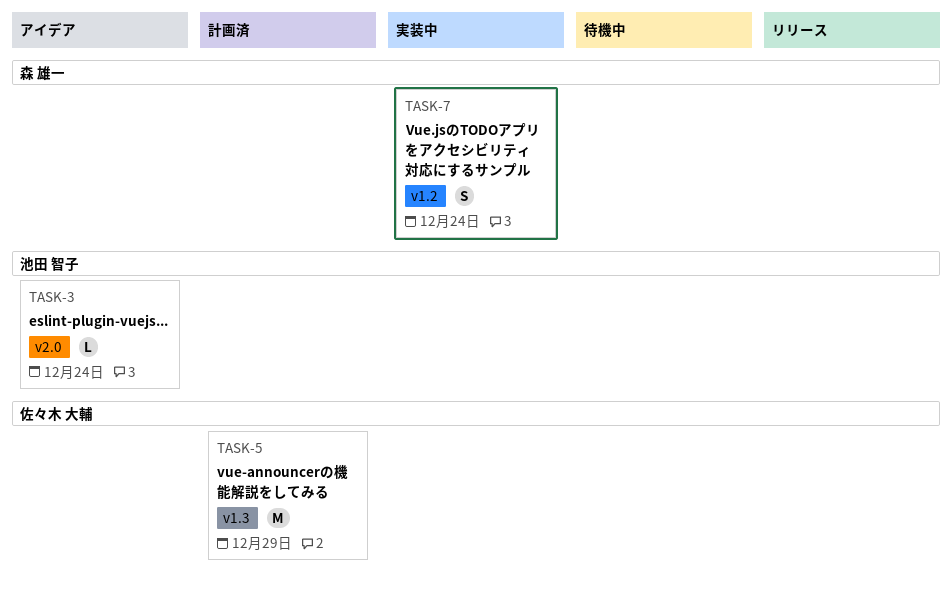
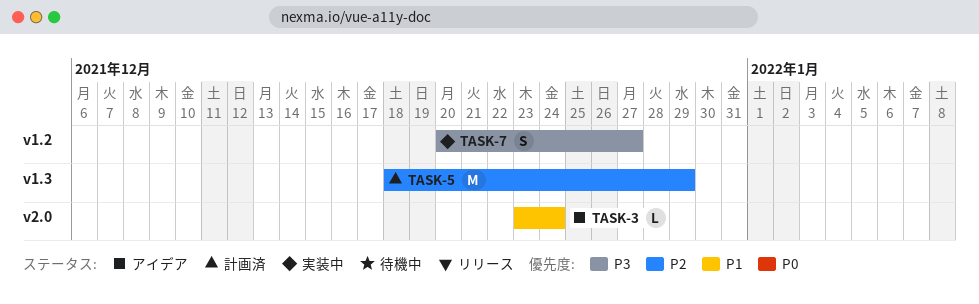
TASK-7, due: Dec 24 -> Dec 27

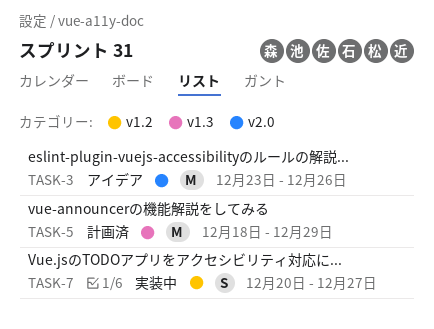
TASK-3, estimate: L -> M
TASK-3, due: Dec 24 -> Dec 26

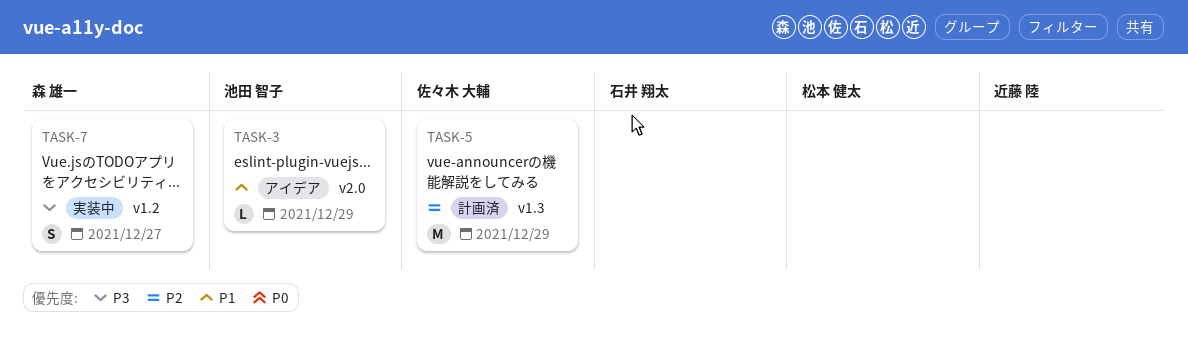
TASK-3, estimate: M -> L
TASK-3, due: Dec 26 -> Dec 29

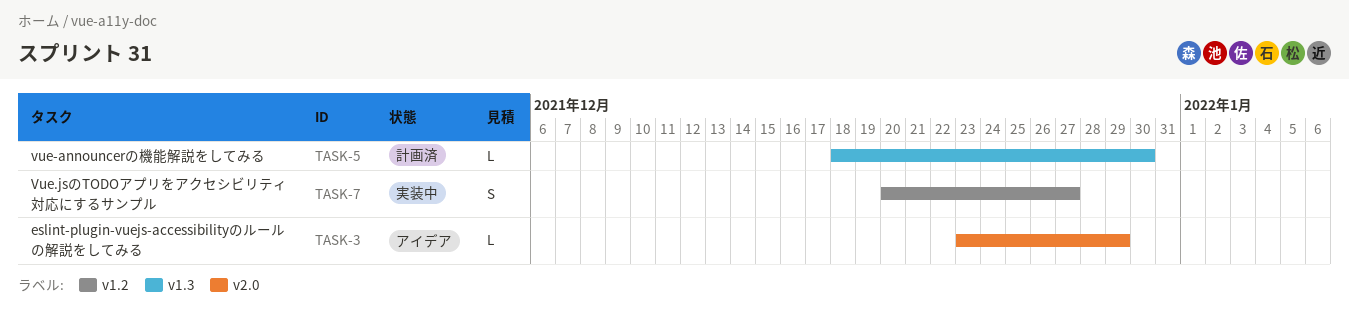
TASK-5, estimate: M -> L
TASK-5, due: Dec 29 -> Dec 30

